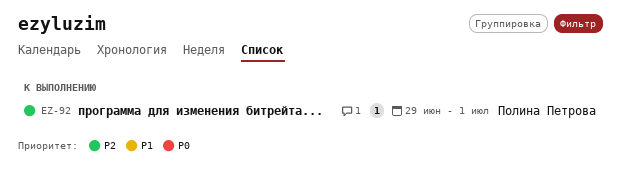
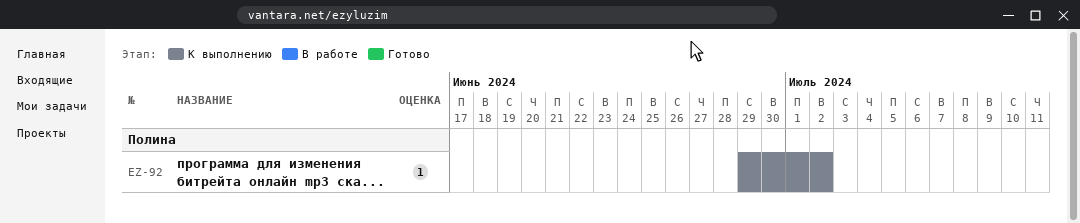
EZ-92, due: Jul 1 -> Jul 2

